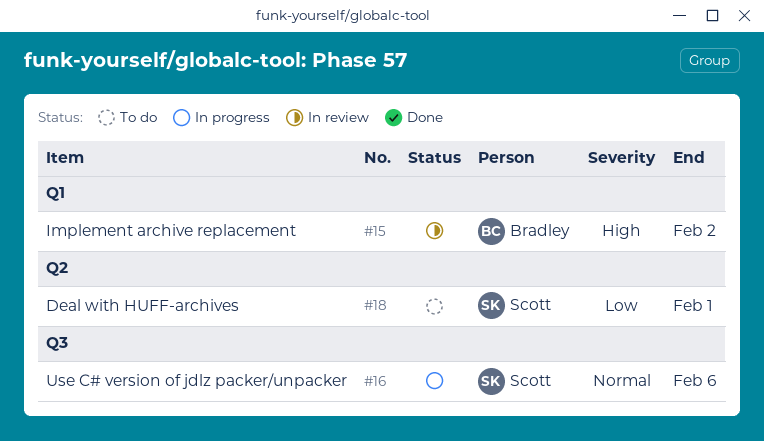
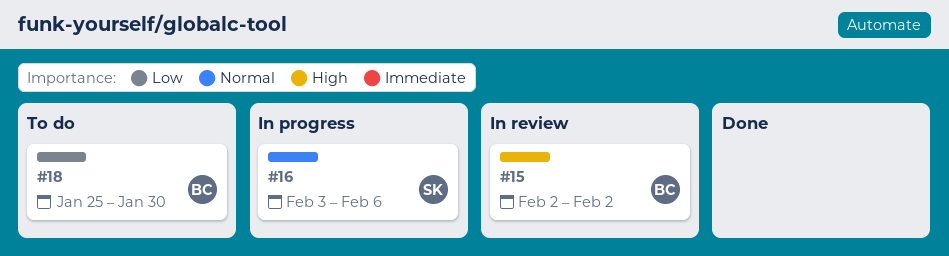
#18, owner: Scott -> Bradley
#18, due: Feb 1 -> Jan 30

